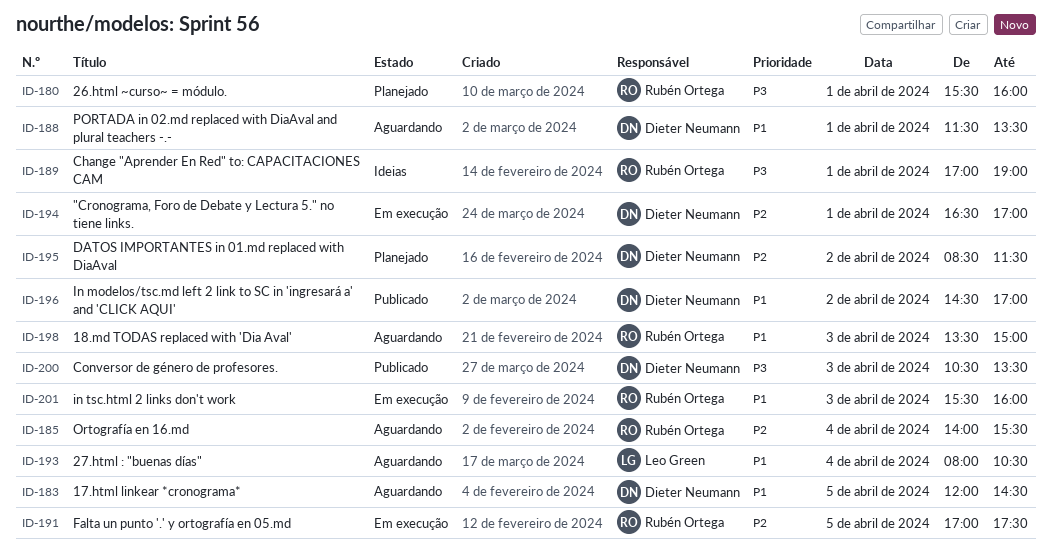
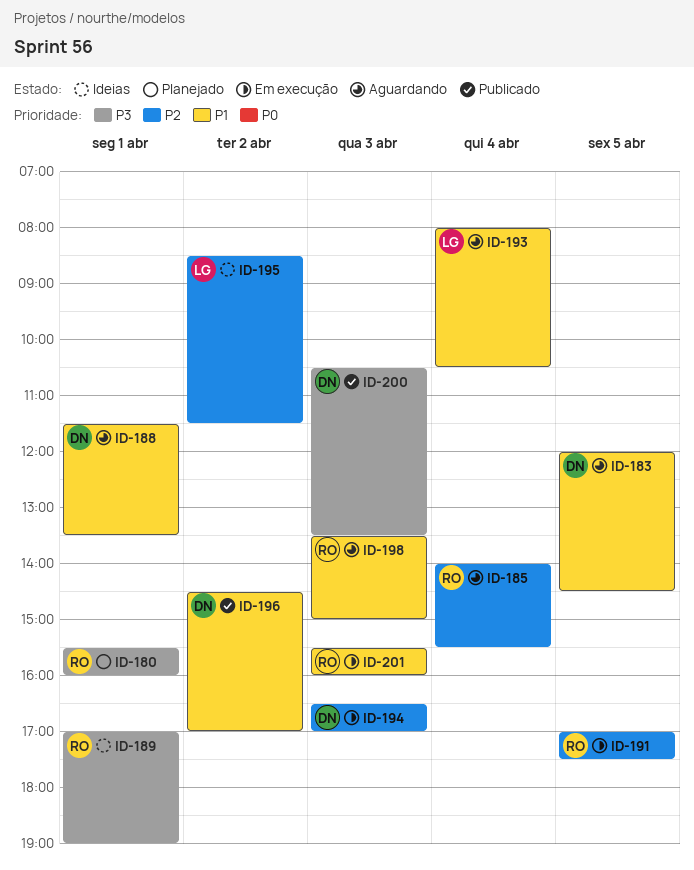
ID-194, day: Apr 1 -> Apr 3
ID-195, status: Planejado -> Ideias
ID-195, owner: Dieter Neumann -> Leo Green

